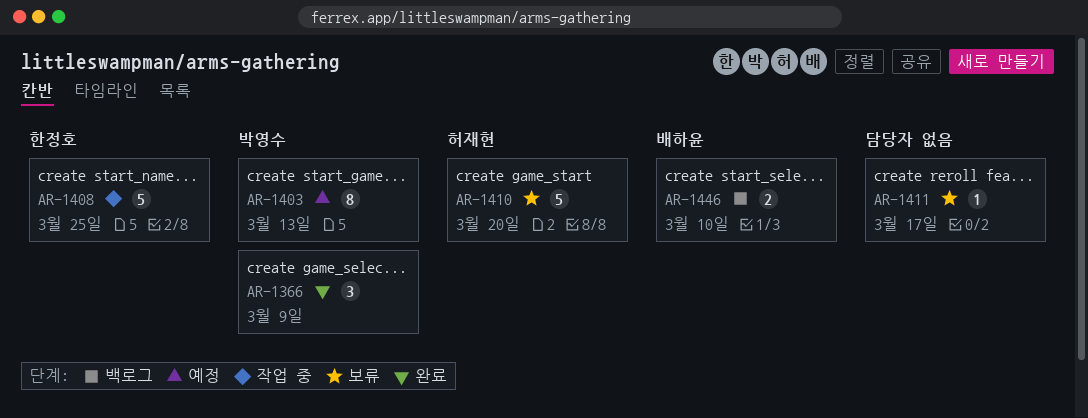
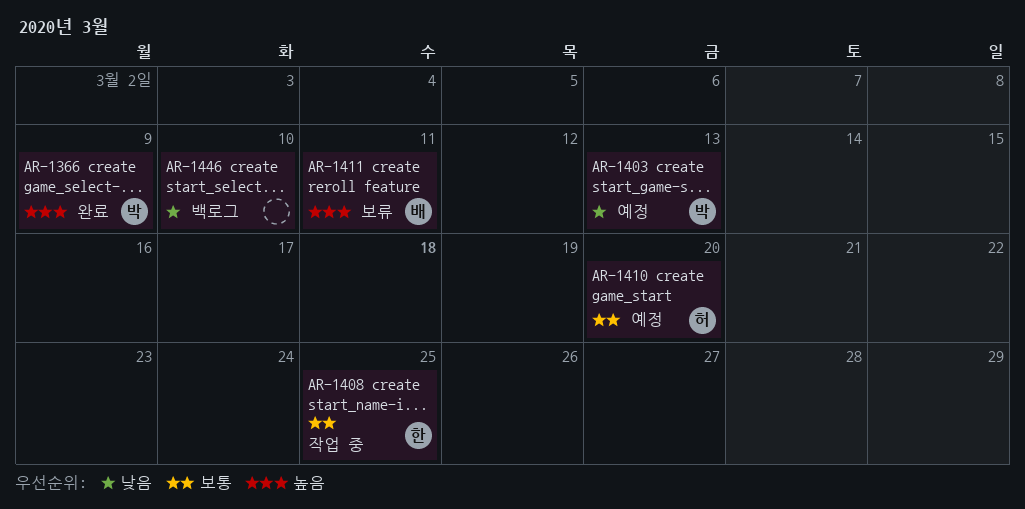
AR-1410, status: 보류 -> 예정
AR-1411, owner: none -> 배하윤
AR-1411, due: Mar 17 -> Mar 11
AR-1446, owner: 배하윤 -> none

